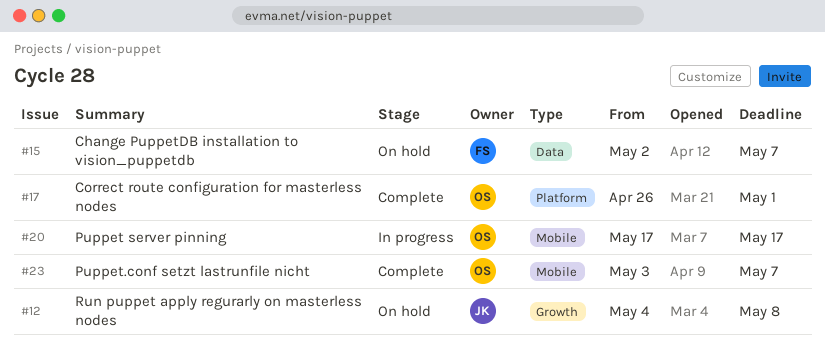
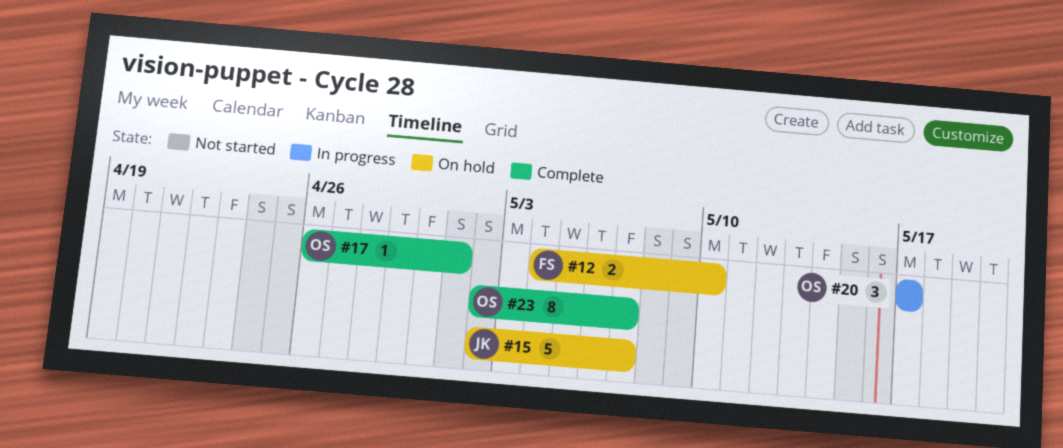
#12, owner: JK -> FS
#12, due: May 8 -> May 10
#15, owner: FS -> JK
#23, start: May 3 -> May 2

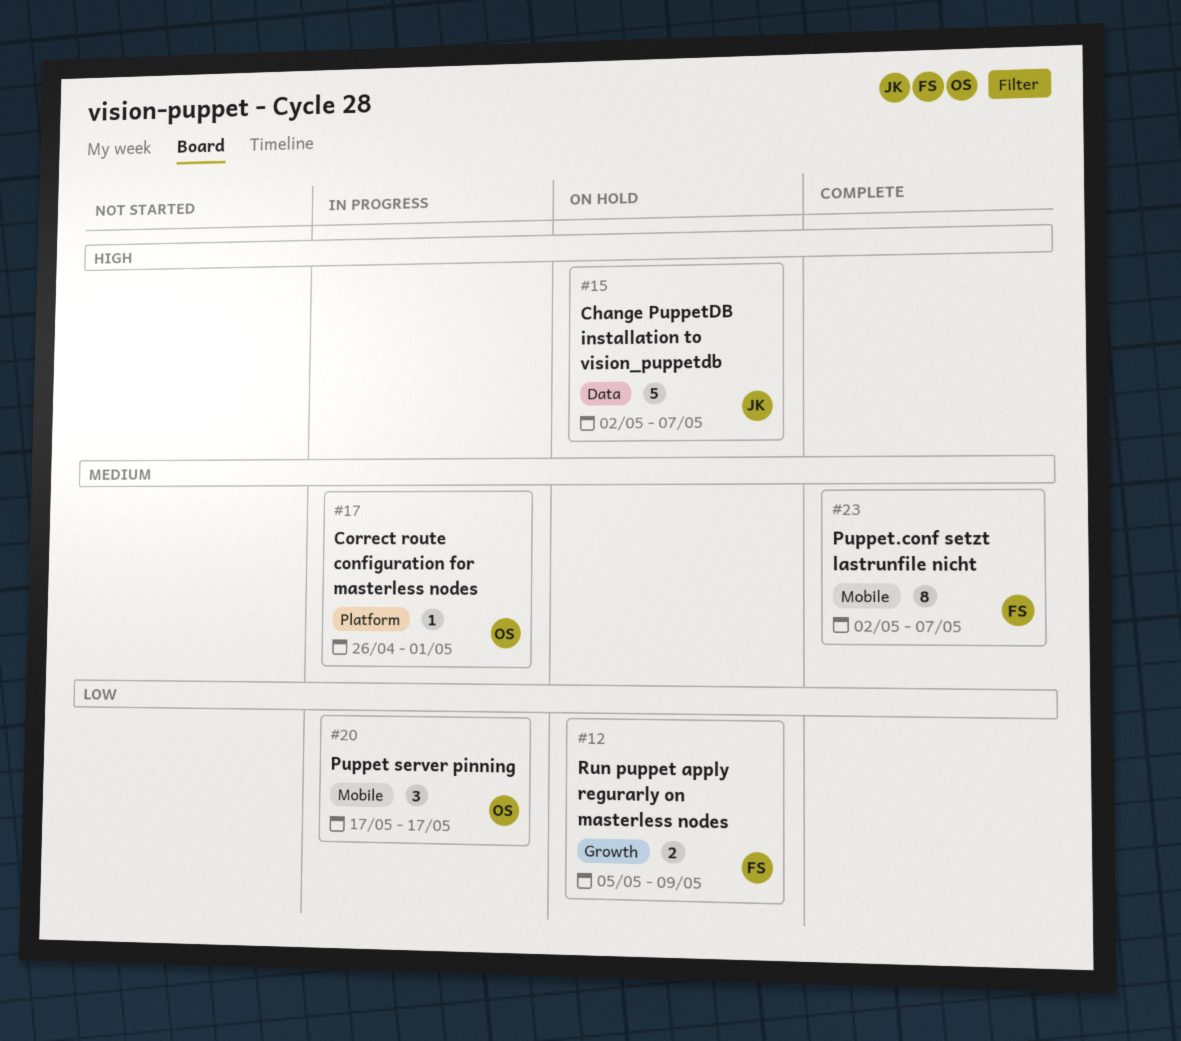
#12, start: May 4 -> May 5
#12, due: May 10 -> May 9
#17, status: Complete -> In progress
#23, owner: OS -> FS

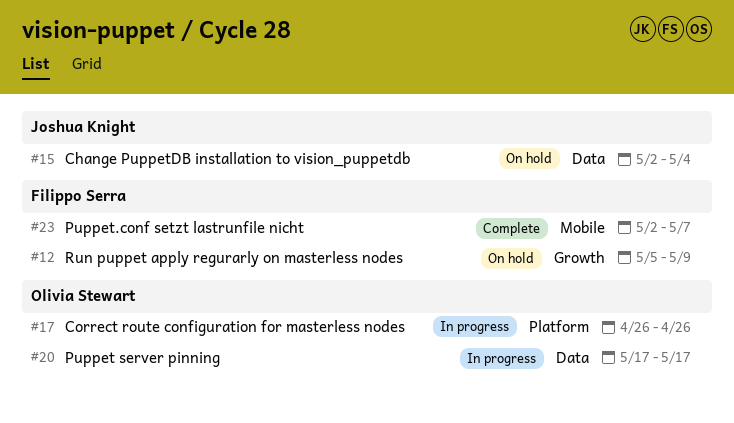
#15, due: May 7 -> May 4
#17, due: May 1 -> Apr 26
#20, label: Mobile -> Data

